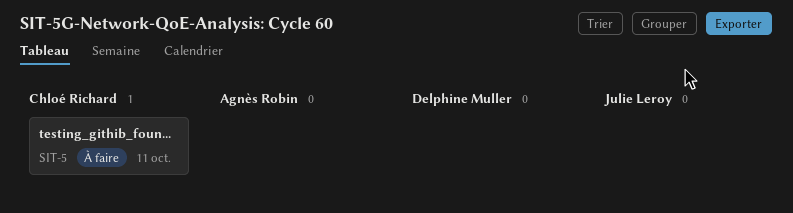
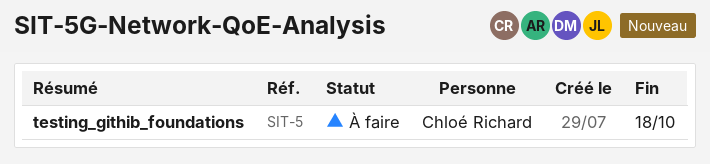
SIT-5, due: Oct 11 -> Oct 18

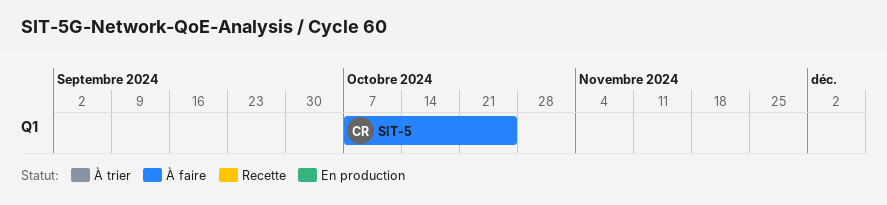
SIT-5, due: Oct 18 -> Oct 25

